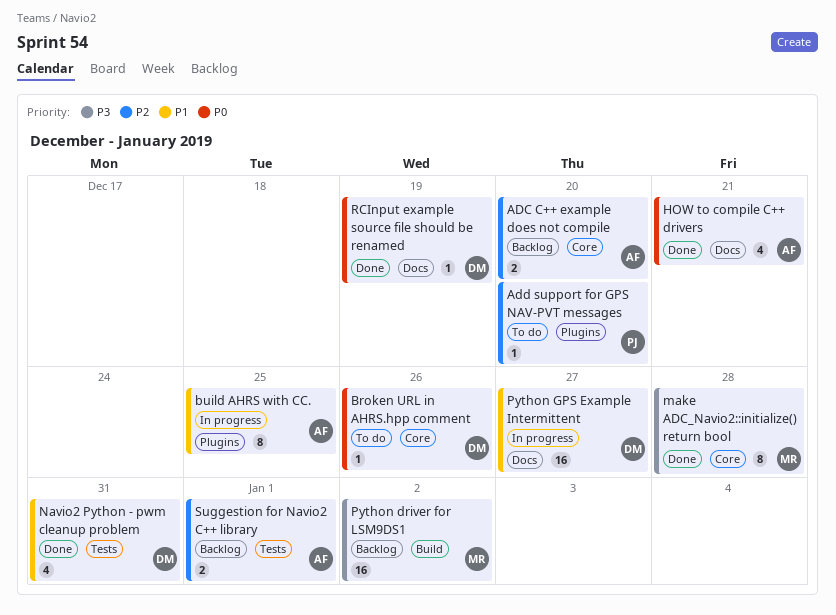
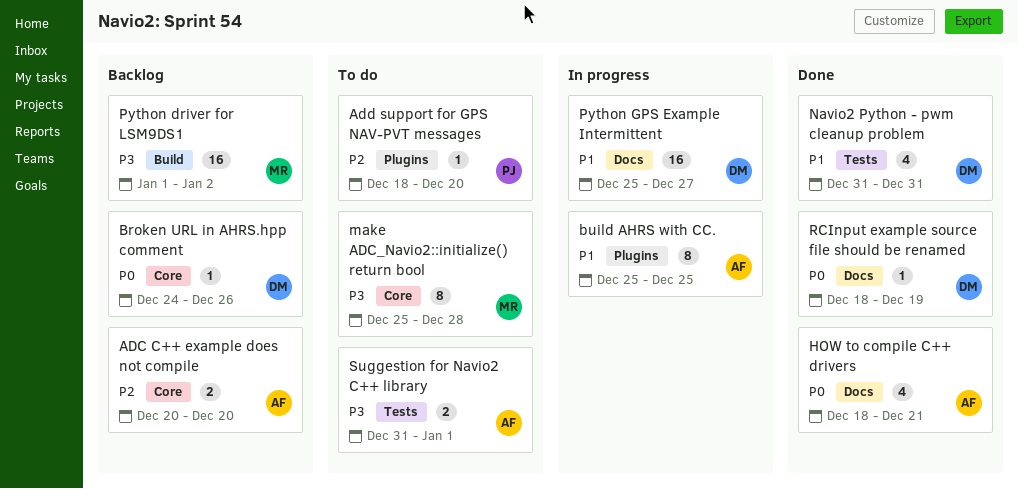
Broken URL in AHRS.hpp comment, status: To do -> Backlog
make ADC_Navio2::initialize() return bool, status: Done -> To do
Suggestion for Navio2 C++ library, status: Backlog -> To do
Suggestion for Navio2 C++ library, priority: P2 -> P3

